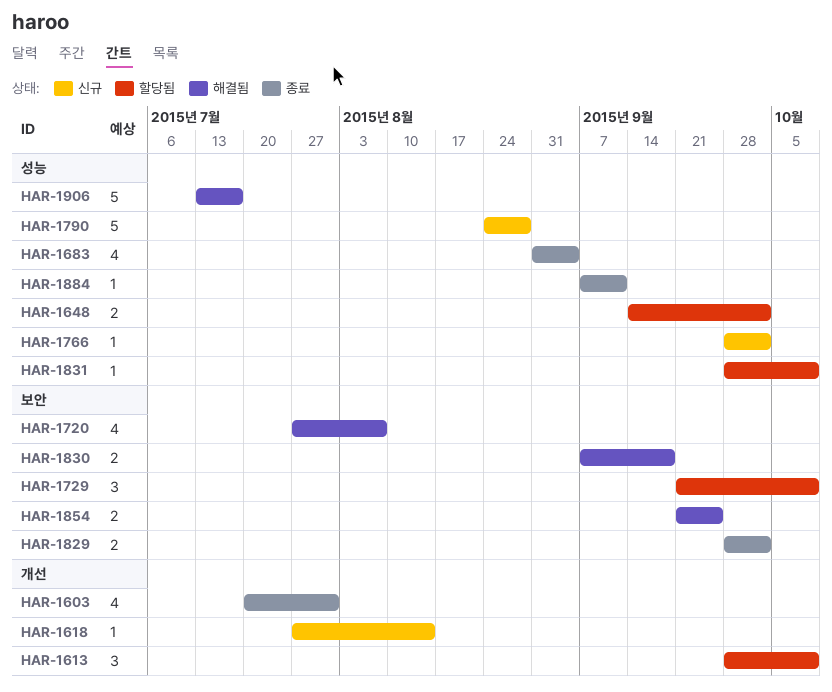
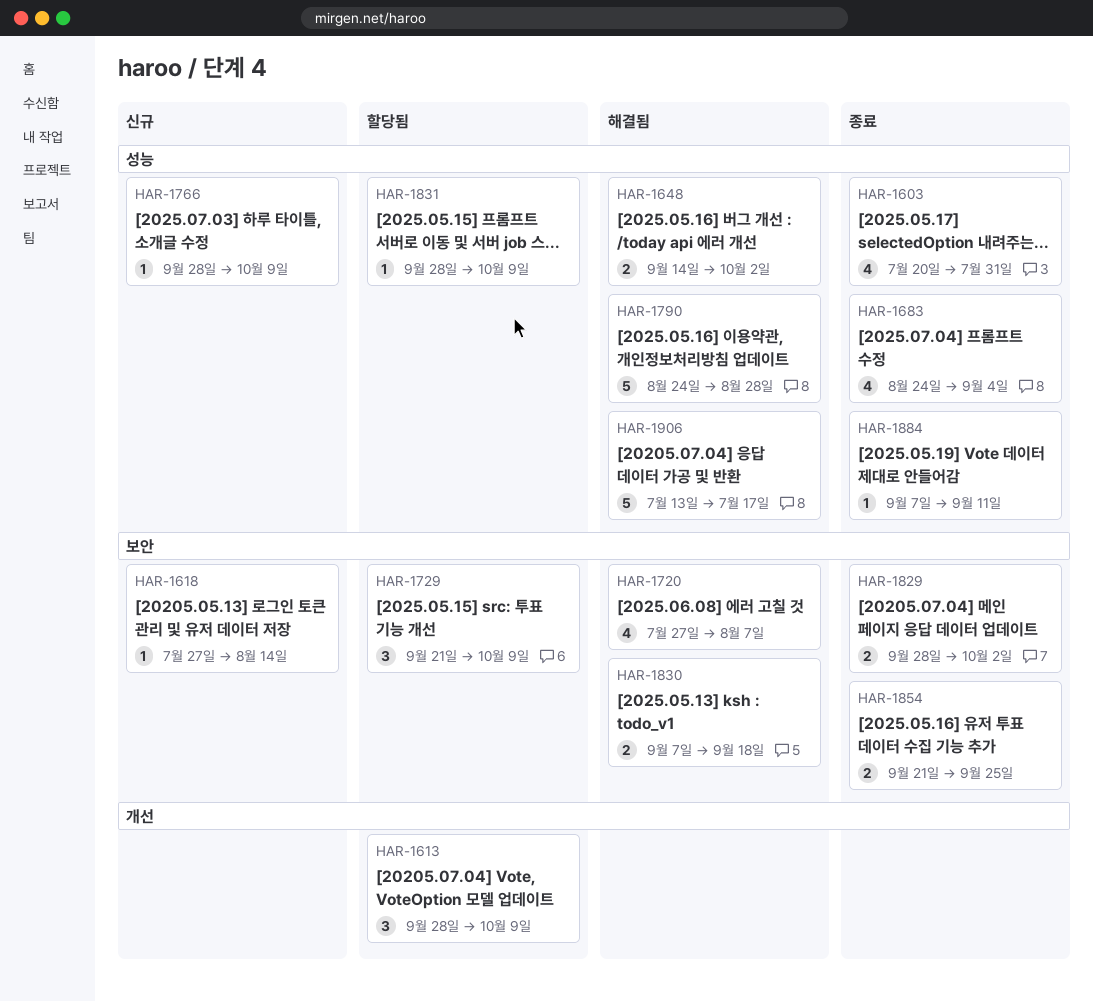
HAR-1603, label: 개선 -> 성능
HAR-1618, label: 개선 -> 보안
HAR-1648, status: 할당됨 -> 해결됨
HAR-1683, start: Aug 31 -> Aug 24
HAR-1766, due: Oct 2 -> Oct 9
HAR-1790, status: 신규 -> 해결됨
HAR-1854, status: 해결됨 -> 종료

